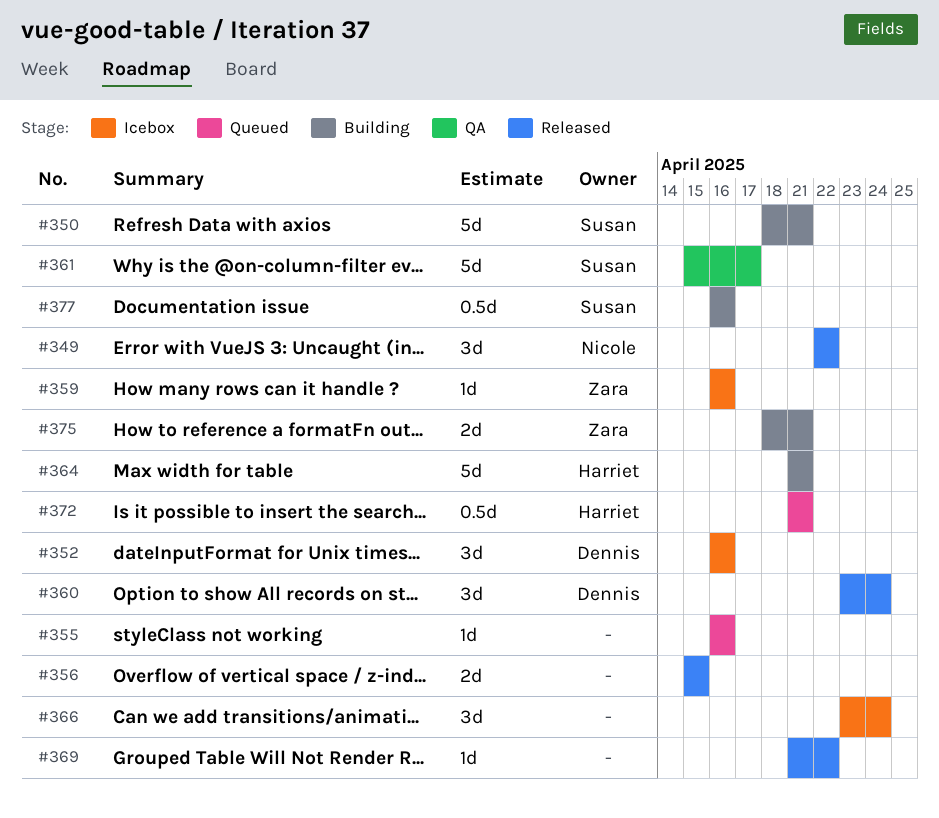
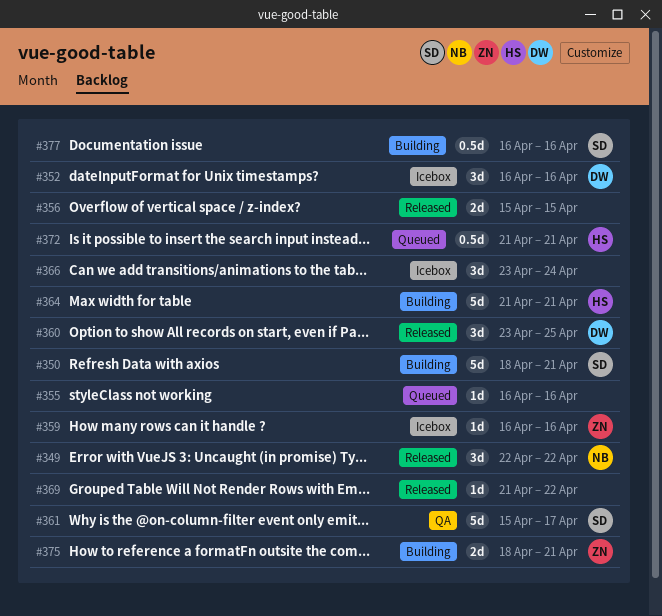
#360, due: Apr 24 -> Apr 25

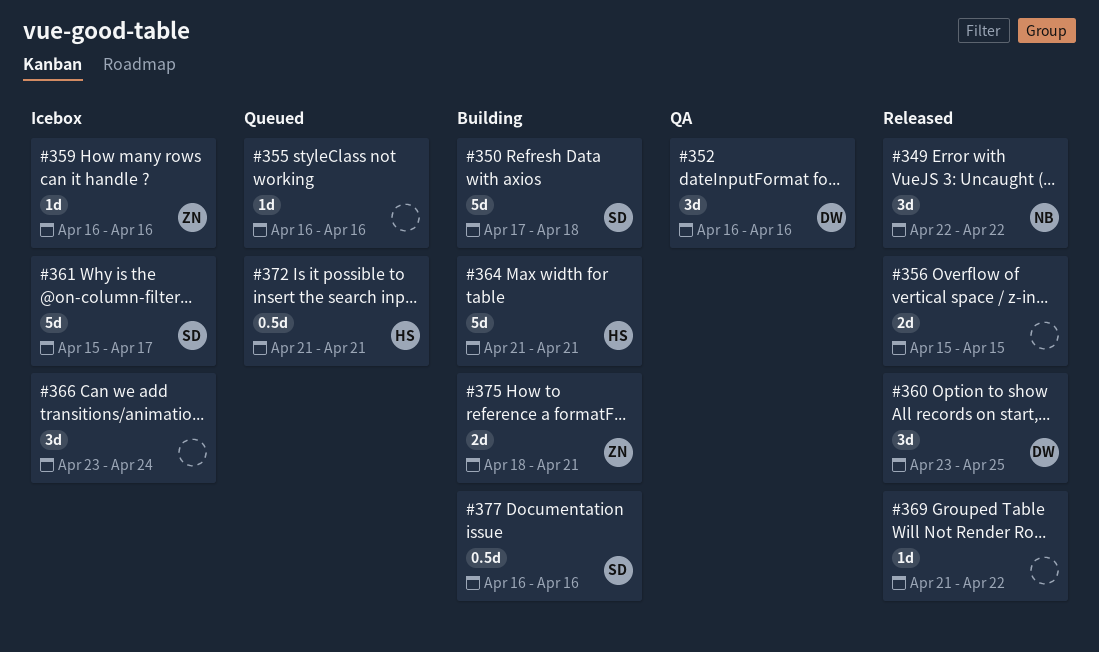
#350, start: Apr 18 -> Apr 17
#350, due: Apr 21 -> Apr 18
#352, status: Icebox -> QA
#361, status: QA -> Icebox

